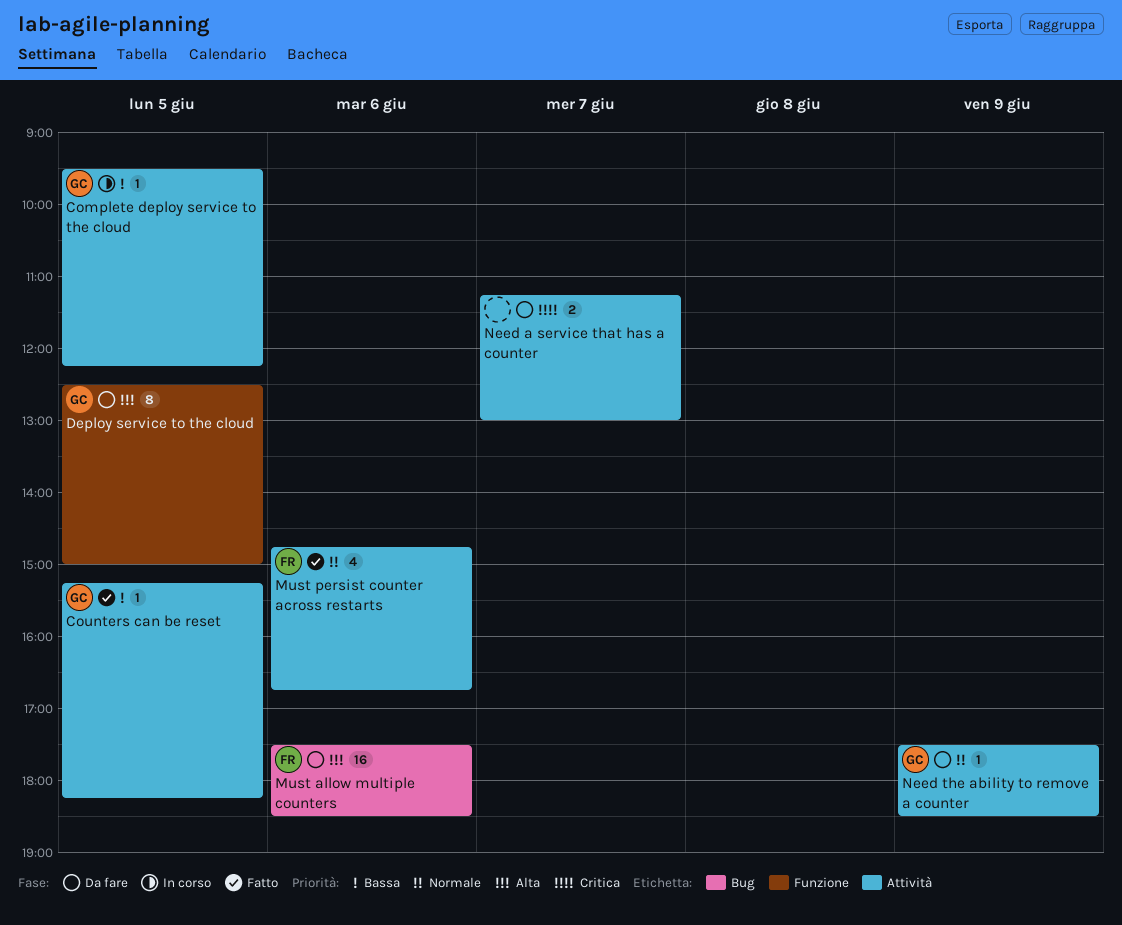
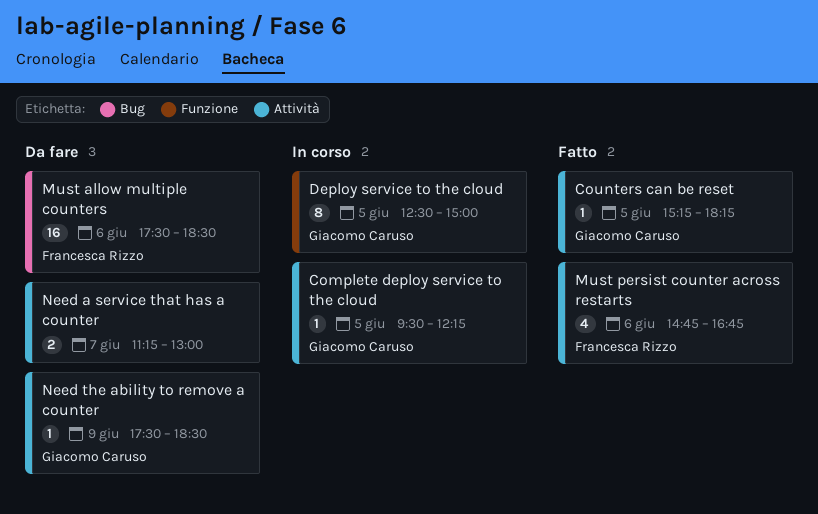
Deploy service to the cloud, status: Da fare -> In corso

